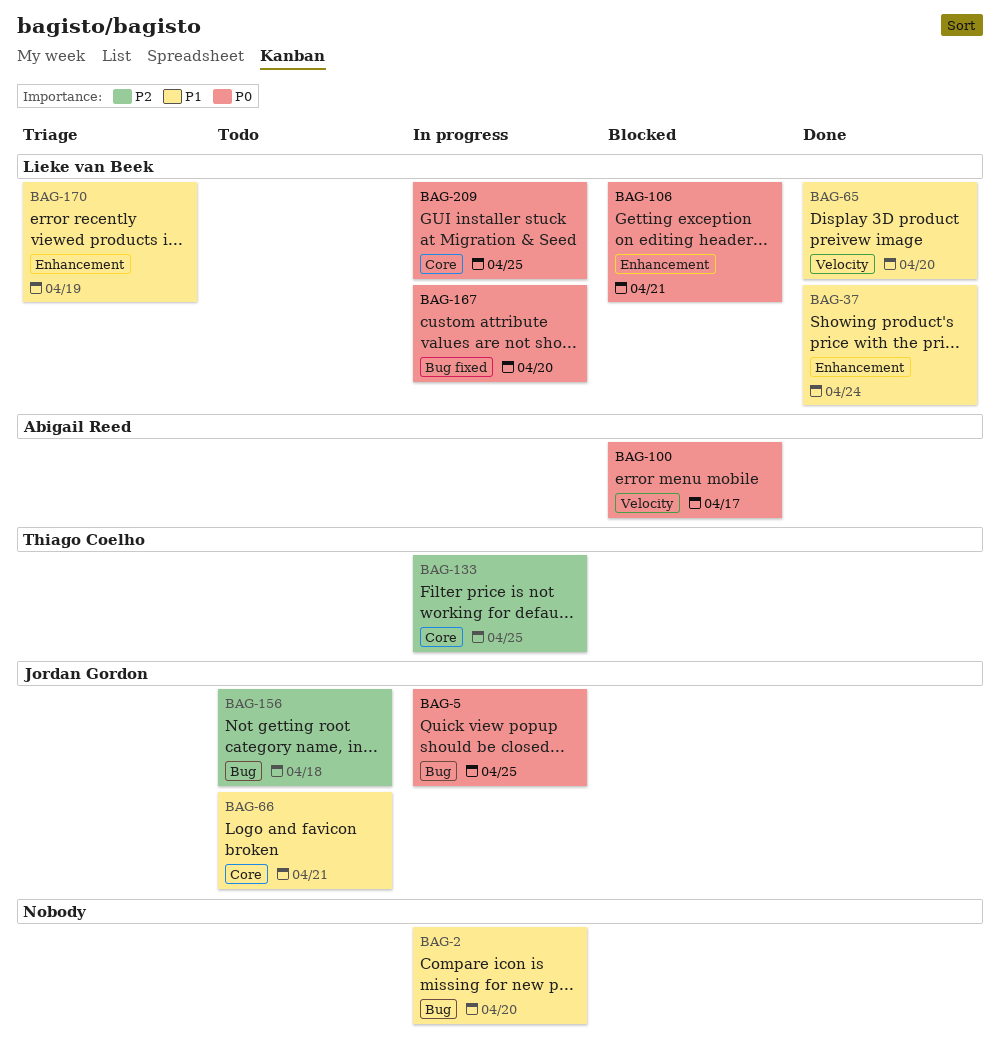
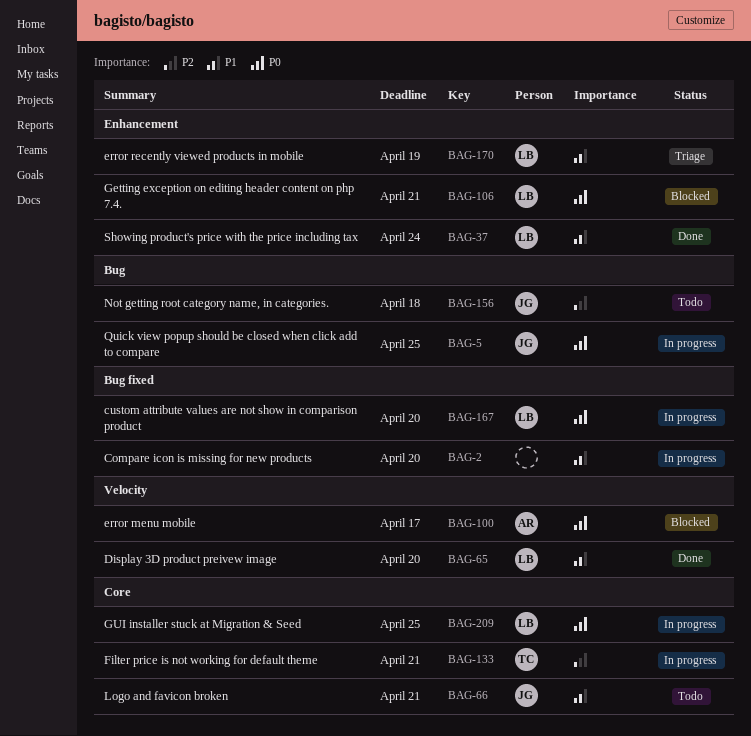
BAG-2, label: Bug -> Bug fixed
BAG-133, due: Apr 25 -> Apr 21

